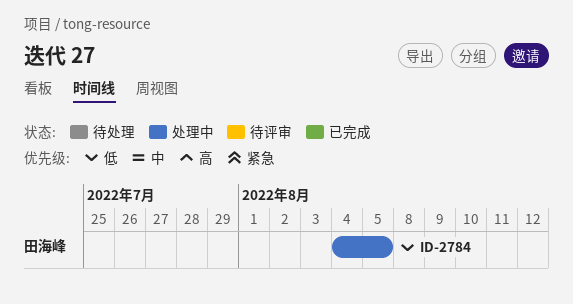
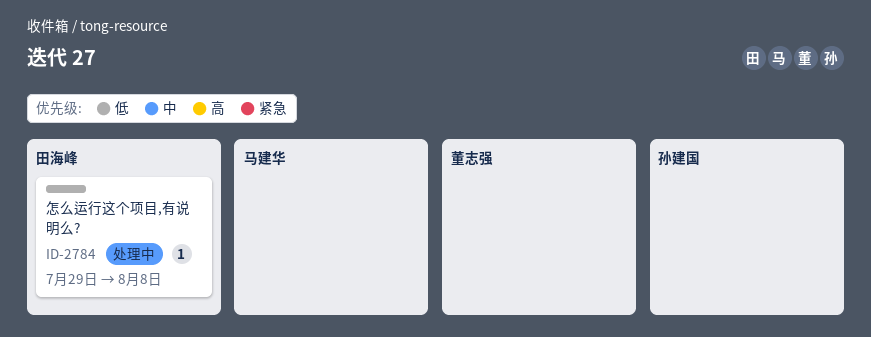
ID-2784, start: Aug 4 -> Jul 29
ID-2784, due: Aug 5 -> Aug 8

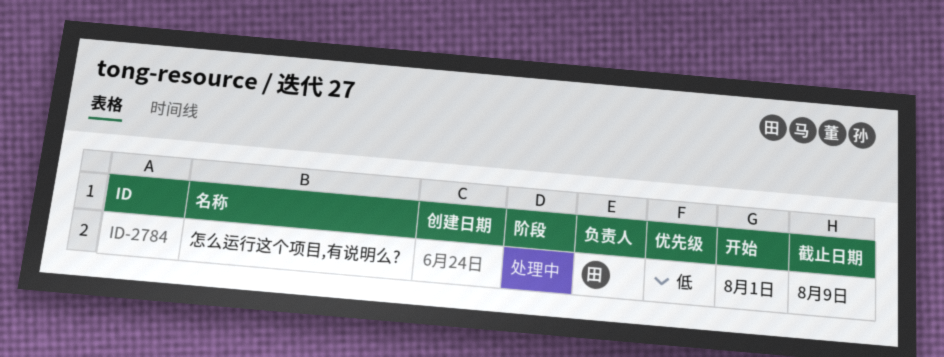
ID-2784, start: Jul 29 -> Aug 1
ID-2784, due: Aug 8 -> Aug 9

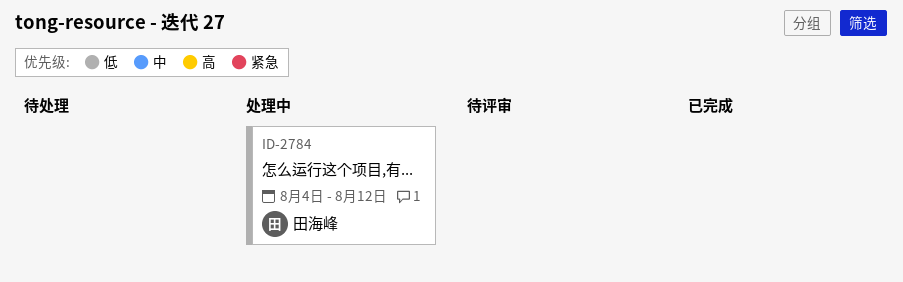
ID-2784, start: Aug 1 -> Aug 4
ID-2784, due: Aug 9 -> Aug 12

